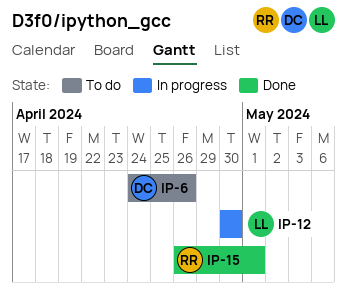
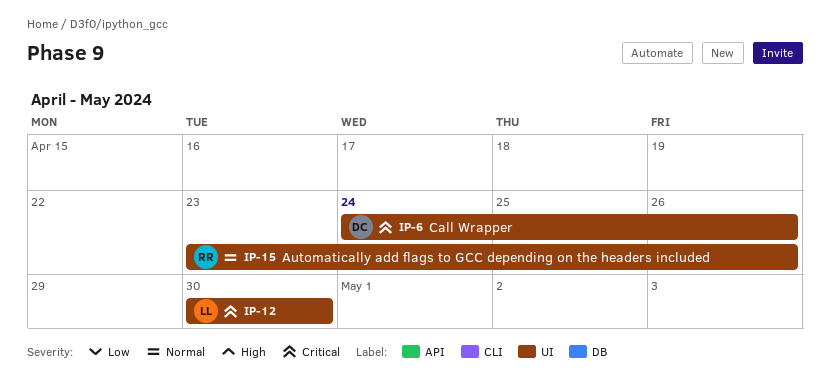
IP-15, start: Apr 26 -> Apr 23
IP-15, due: May 1 -> Apr 26

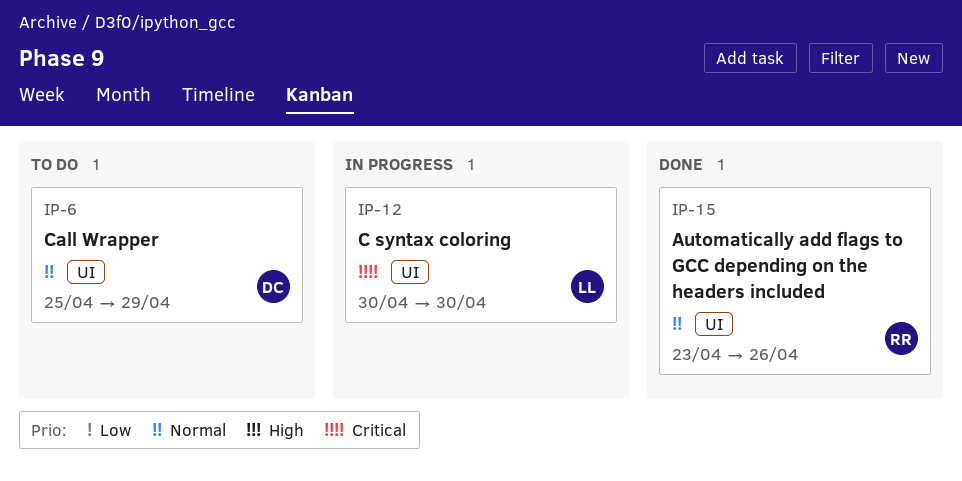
IP-6, priority: Critical -> Normal
IP-6, start: Apr 24 -> Apr 25
IP-6, due: Apr 26 -> Apr 29

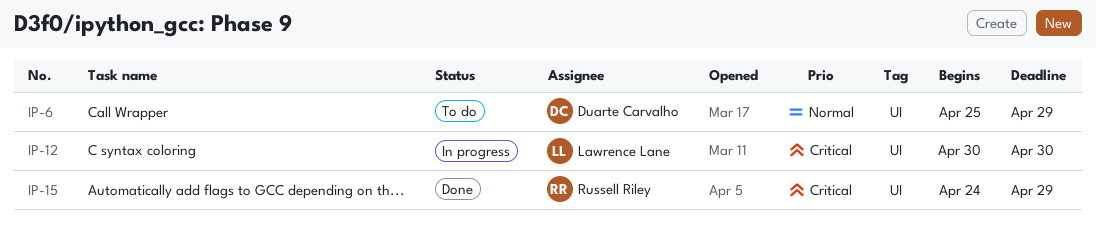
IP-15, priority: Normal -> Critical
IP-15, start: Apr 23 -> Apr 24
IP-15, due: Apr 26 -> Apr 29

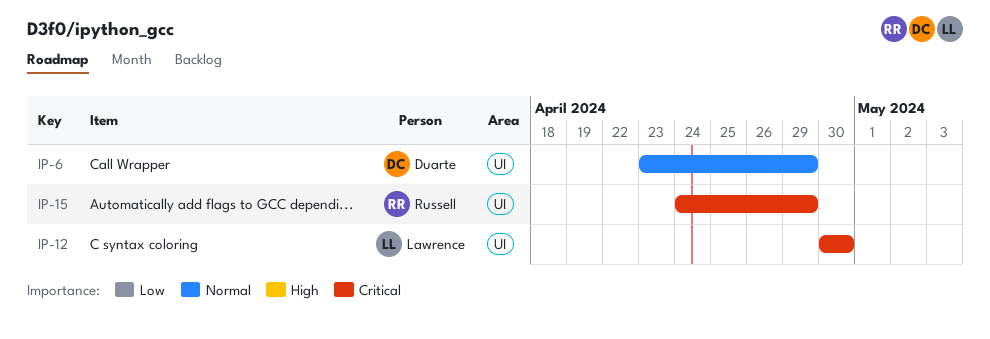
IP-6, start: Apr 25 -> Apr 23

